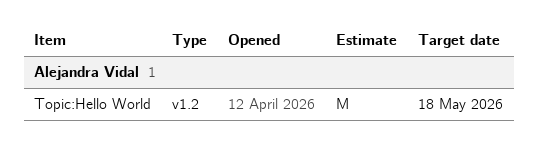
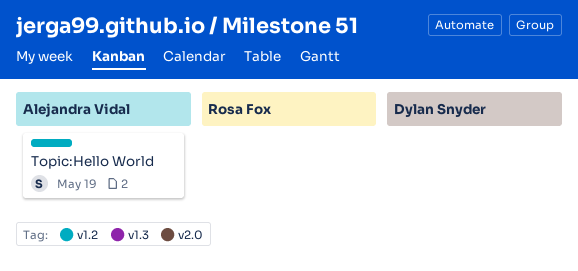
Topic:Hello World, estimate: M -> S
Topic:Hello World, due: May 18 -> May 19

